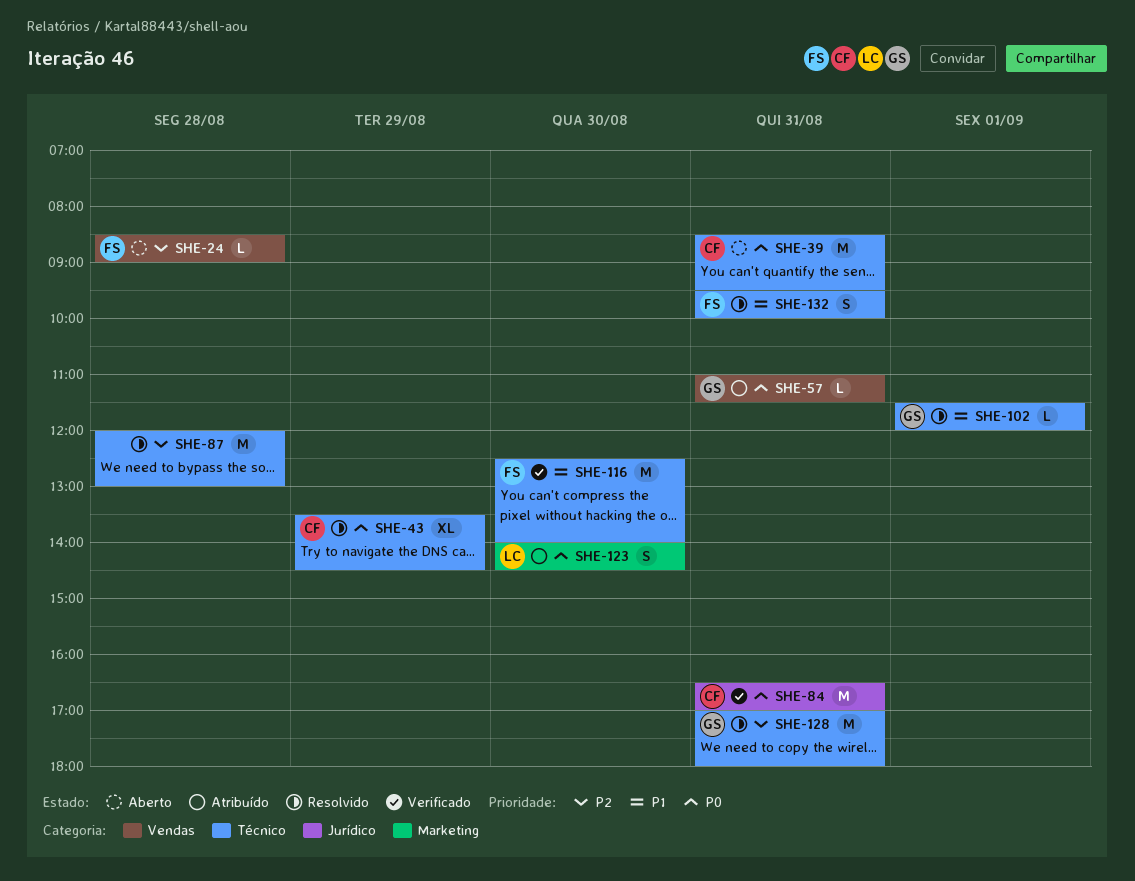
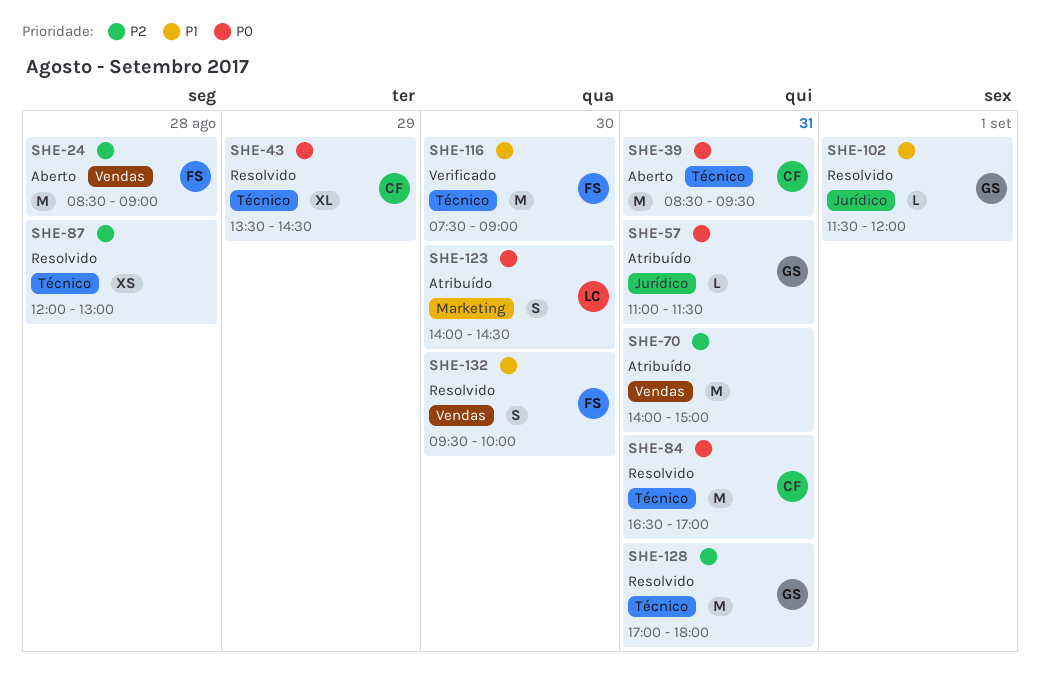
SHE-24, estimate: L -> M
SHE-57, label: Vendas -> Jurídico
SHE-70: none -> present
SHE-84, status: Verificado -> Resolvido
SHE-84, label: Jurídico -> Técnico
SHE-87, estimate: M -> XS
SHE-102, label: Técnico -> Jurídico
SHE-116, begins: 12:30 -> 07:30
SHE-116, ends: 14:00 -> 09:00
SHE-132, label: Técnico -> Vendas
SHE-132, day: Aug 31 -> Aug 30

